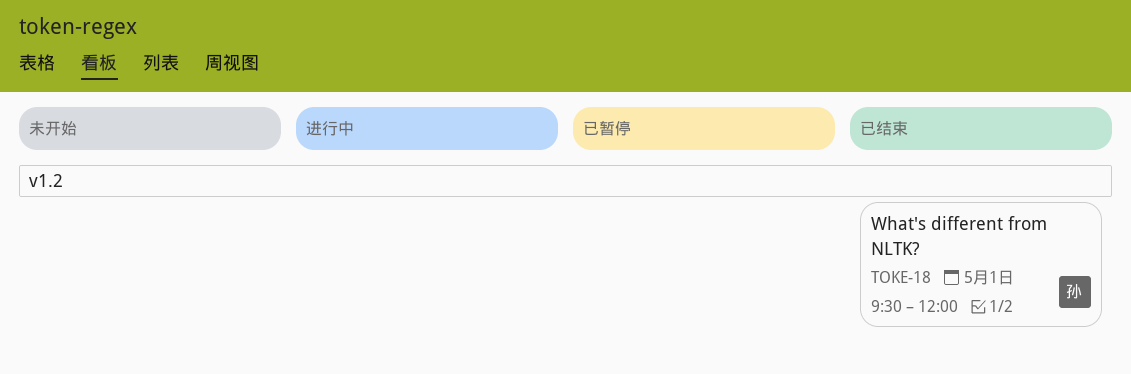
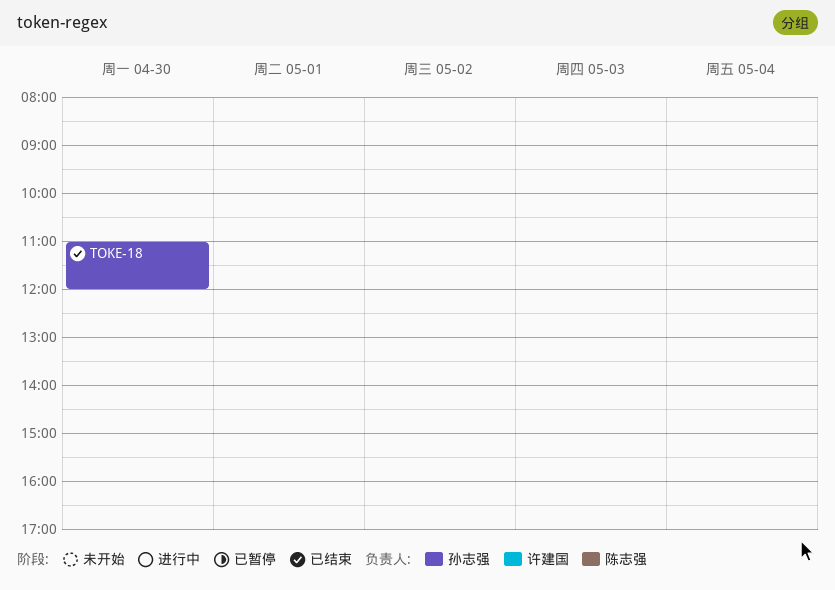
TOKE-18, day: May 1 -> Apr 30
TOKE-18, begins: 09:30 -> 11:00

